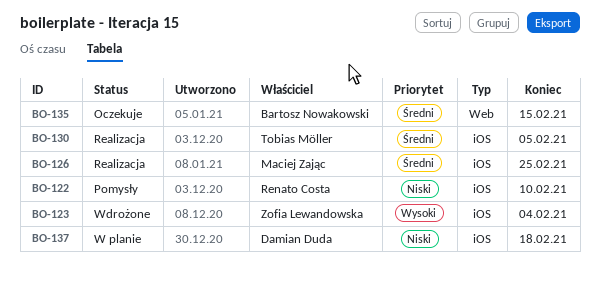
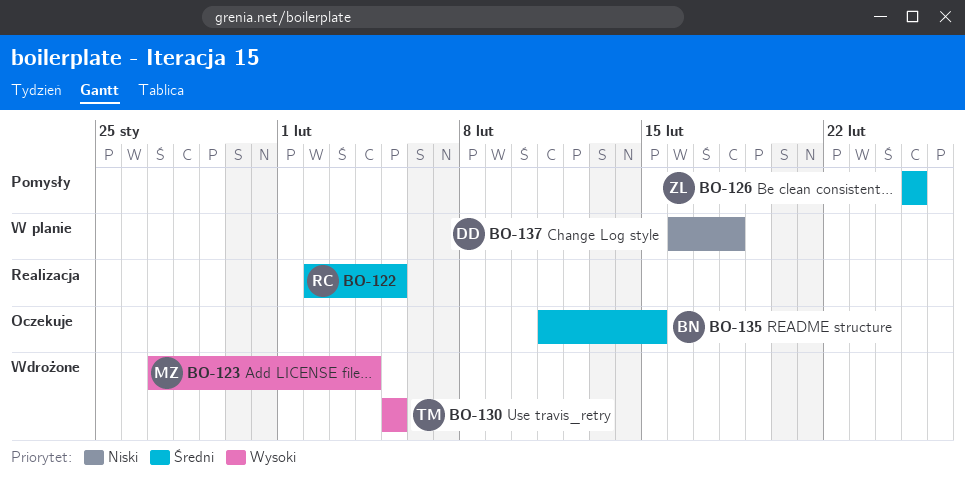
BO-122, status: Pomysły -> Realizacja
BO-122, priority: Niski -> Średni
BO-122, due: Feb 10 -> Feb 5
BO-123, owner: Zofia Lewandowska -> Maciej Zając
BO-126, status: Realizacja -> Pomysły
BO-126, owner: Maciej Zając -> Zofia Lewandowska
BO-130, status: Realizacja -> Wdrożone
BO-130, priority: Średni -> Wysoki

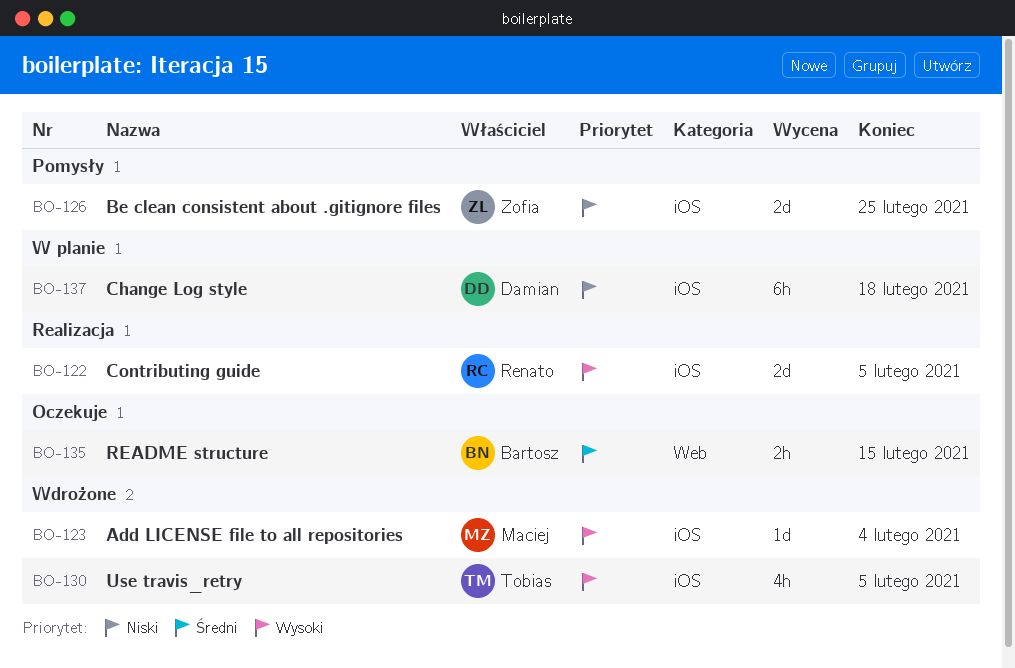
BO-122, priority: Średni -> Wysoki
BO-126, priority: Średni -> Niski

